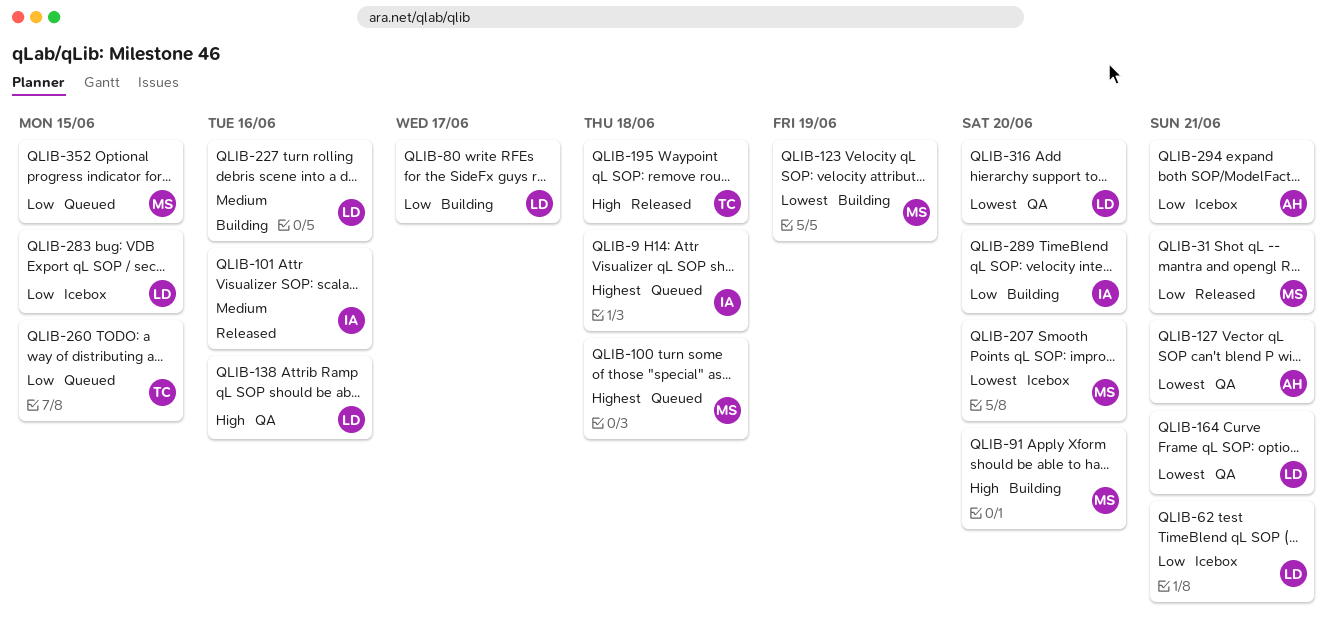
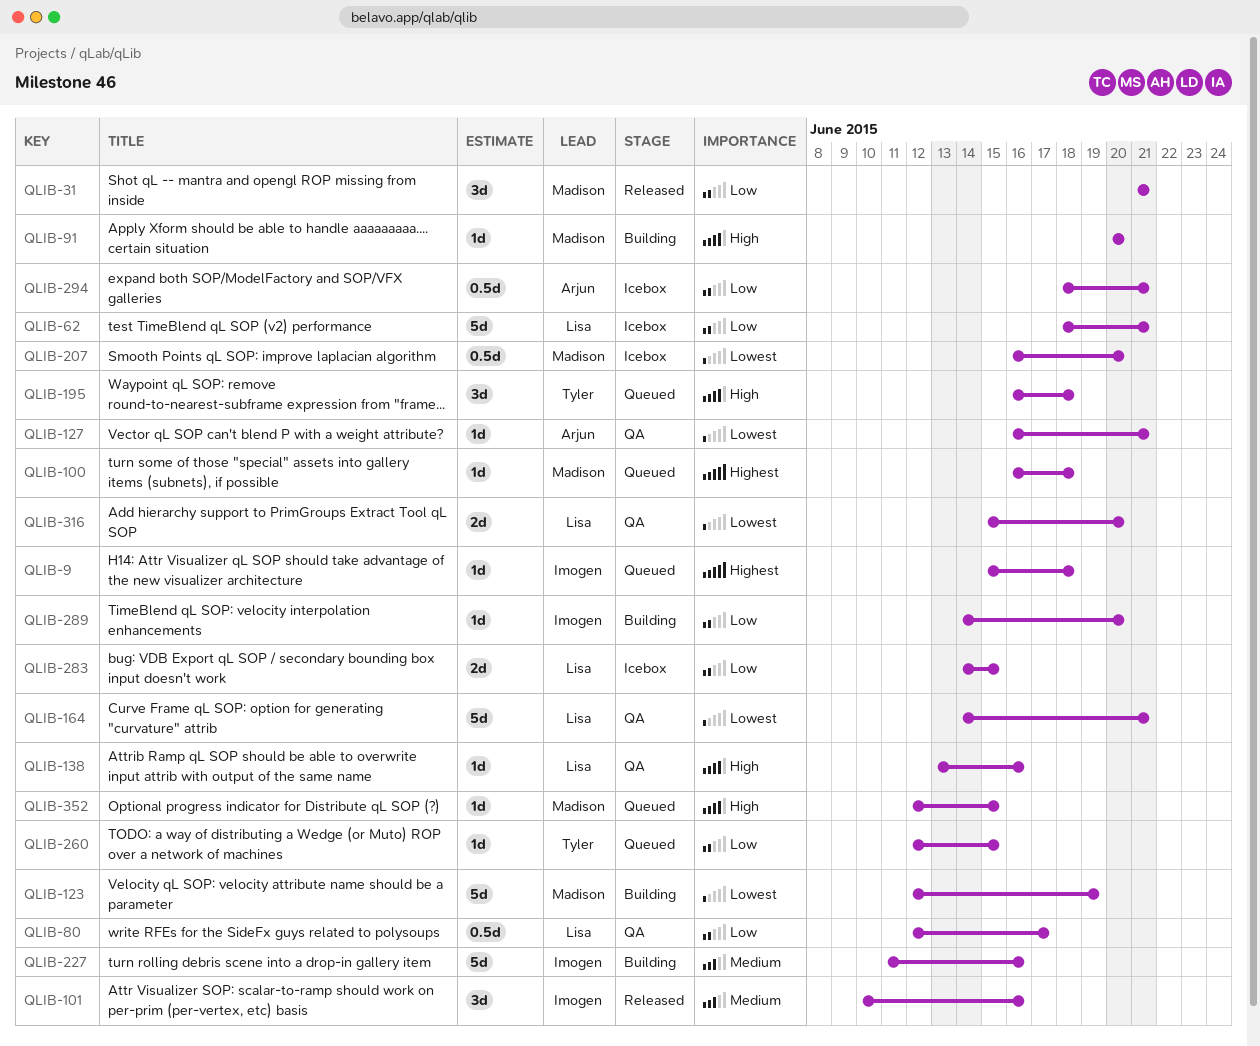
QLIB-80, status: Building -> QA
QLIB-195, status: Released -> Queued
QLIB-227, owner: Lisa -> Imogen
QLIB-352, priority: Low -> High

